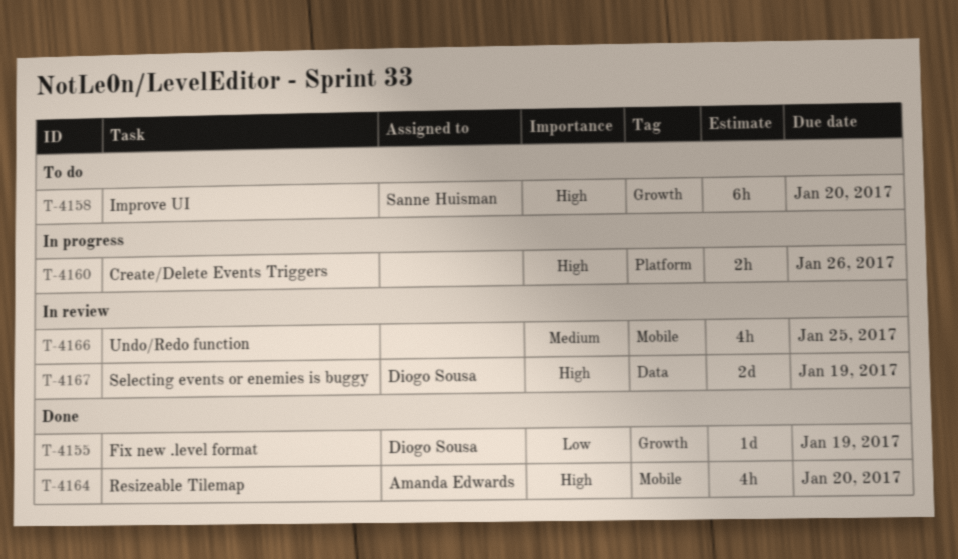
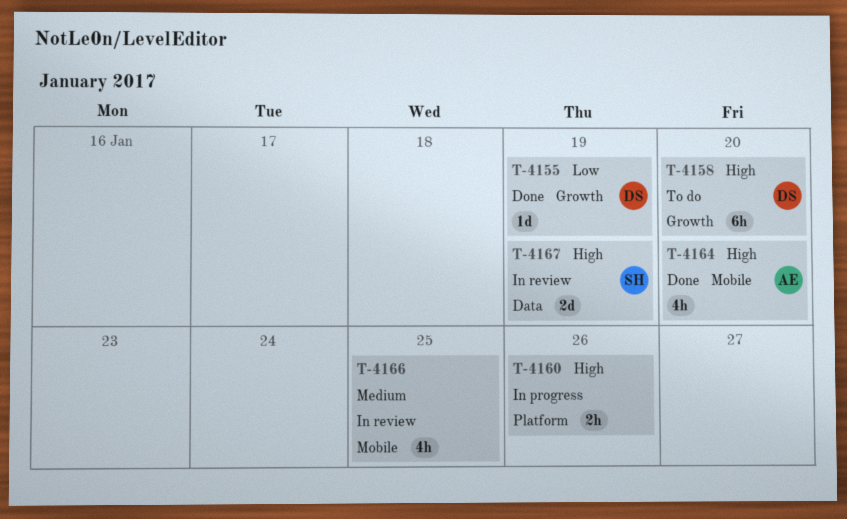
T-4158, owner: Sanne Huisman -> Diogo Sousa
T-4167, owner: Diogo Sousa -> Sanne Huisman

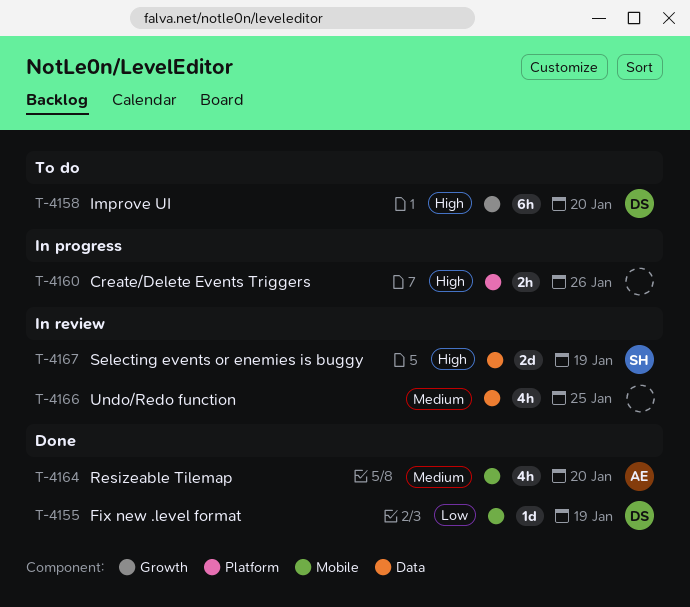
T-4155, label: Growth -> Mobile
T-4164, priority: High -> Medium
T-4166, label: Mobile -> Data

